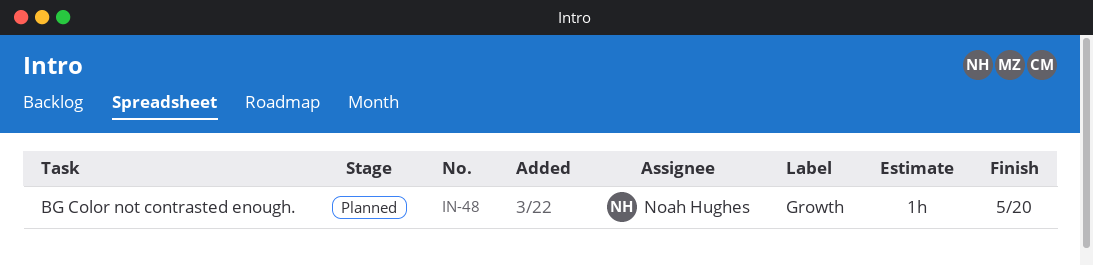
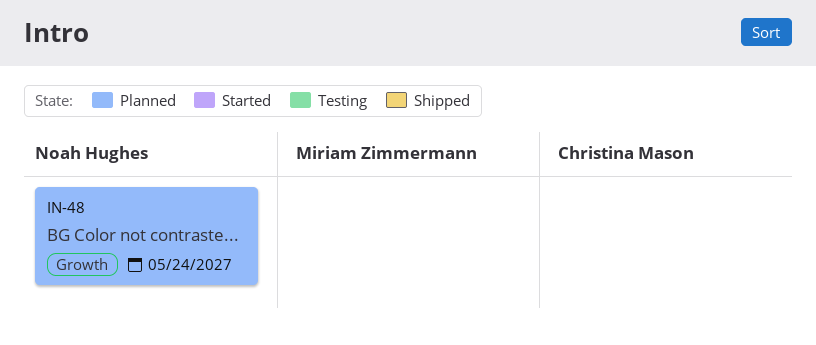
IN-48, due: May 20 -> May 24

